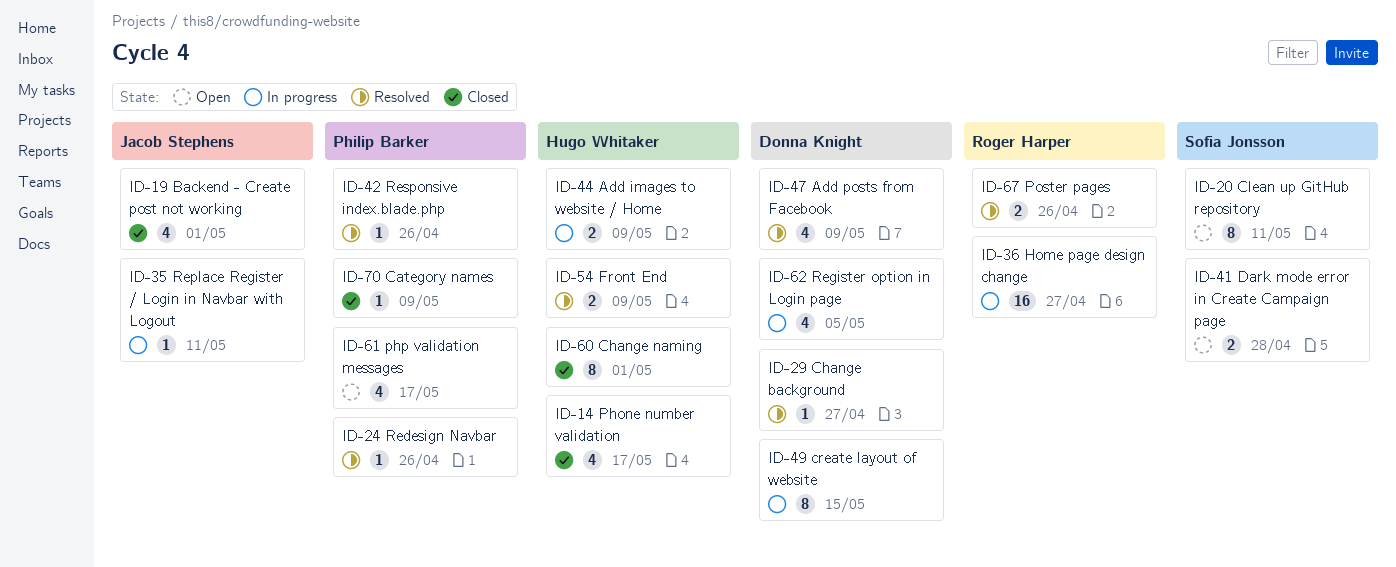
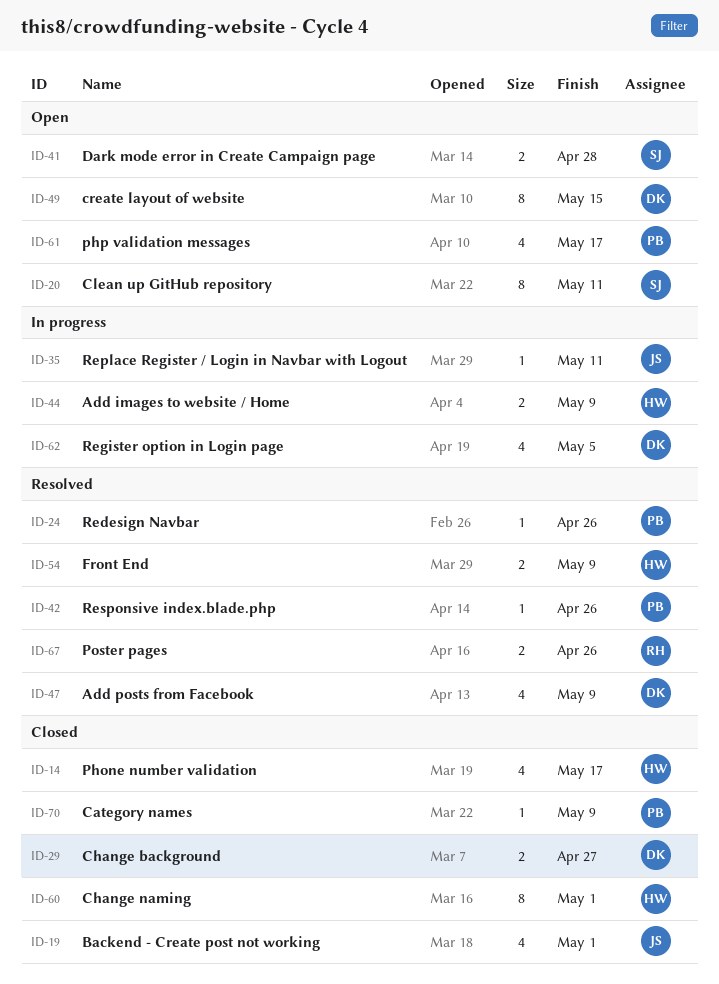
ID-29, status: Resolved -> Closed
ID-29, estimate: 1 -> 2
ID-36: present -> none
ID-49, status: In progress -> Open

